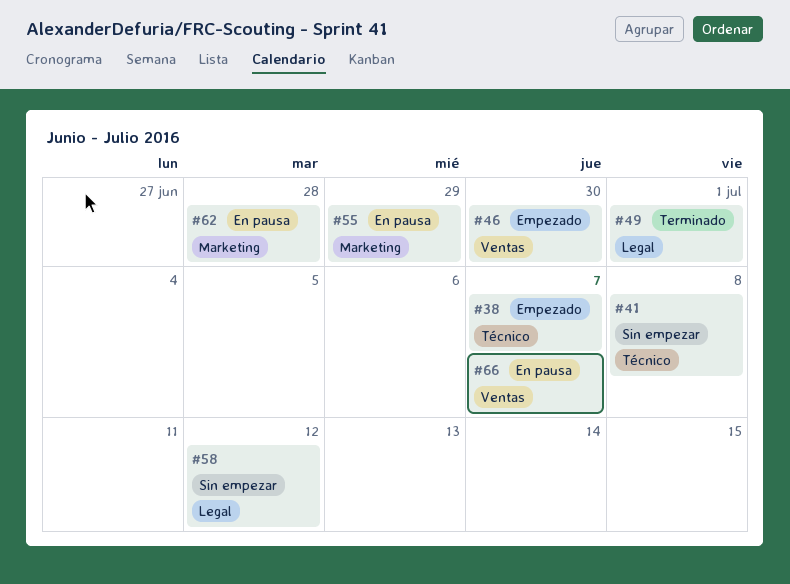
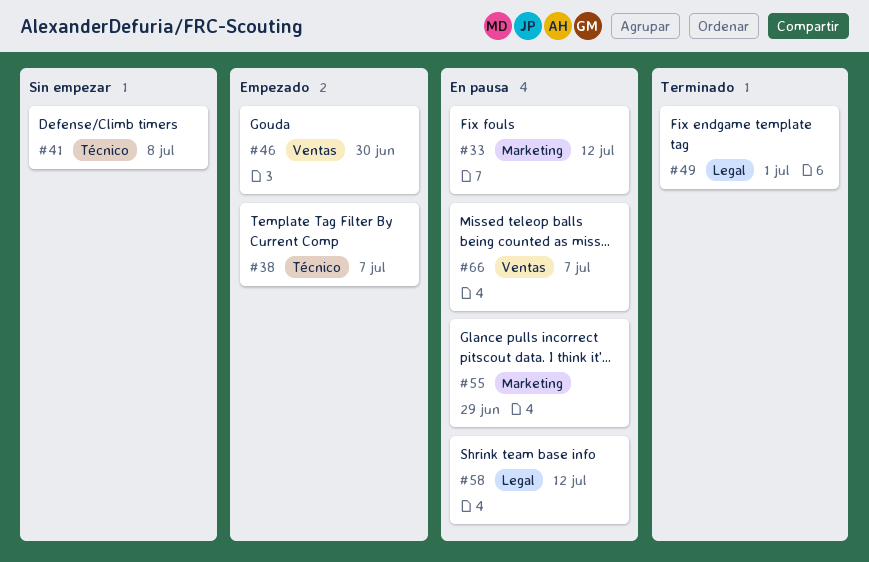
#33: none -> present
#58, status: Sin empezar -> En pausa
#62: present -> none

